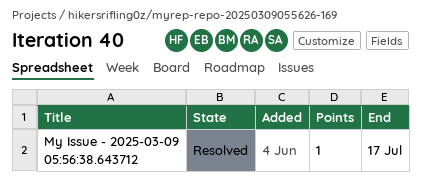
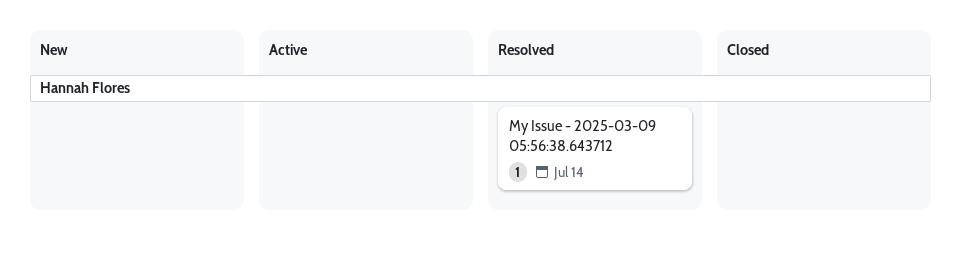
My Issue - 2025-03-09 05:56:38.643712, due: Jul 17 -> Jul 14

